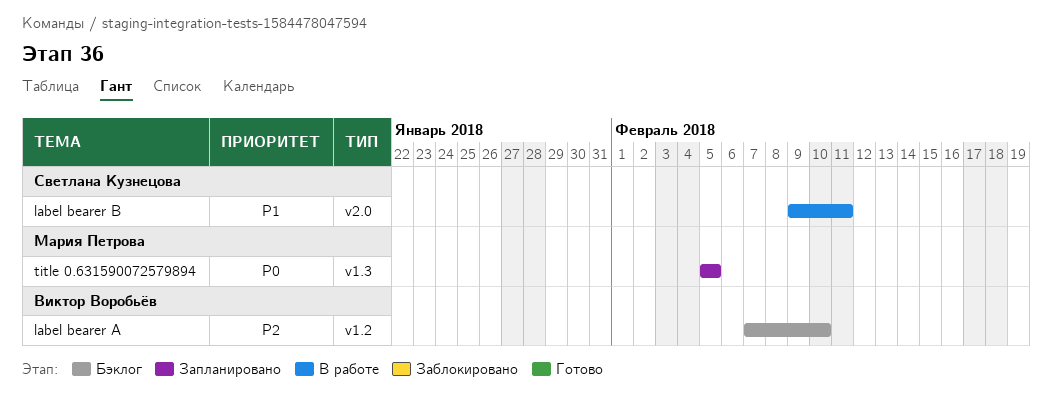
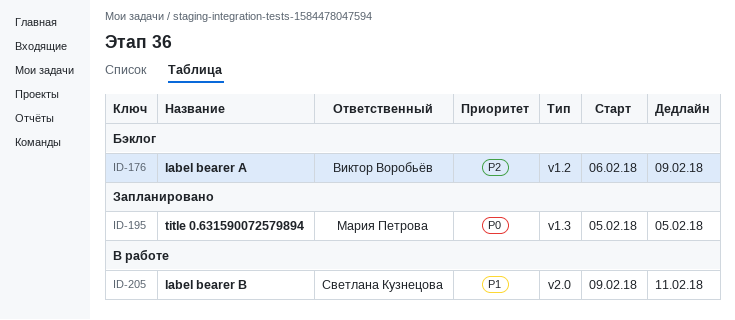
label bearer A, start: Feb 7 -> Feb 6
label bearer A, due: Feb 10 -> Feb 9

